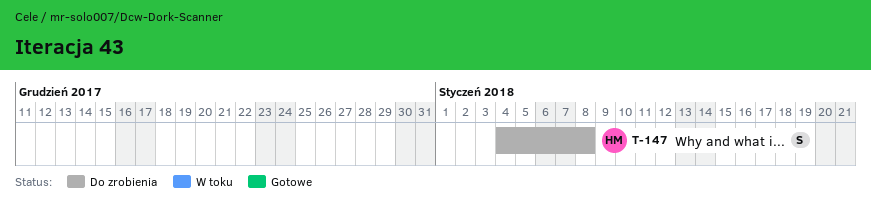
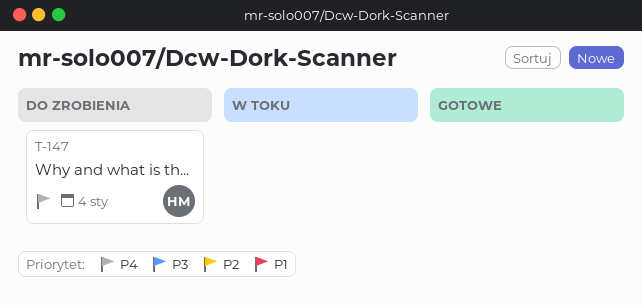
T-147, due: Jan 8 -> Jan 4

